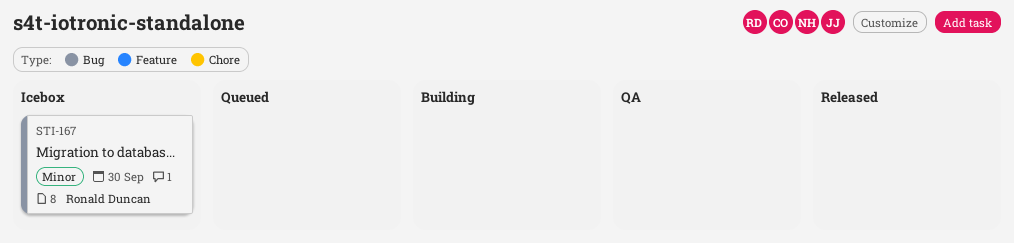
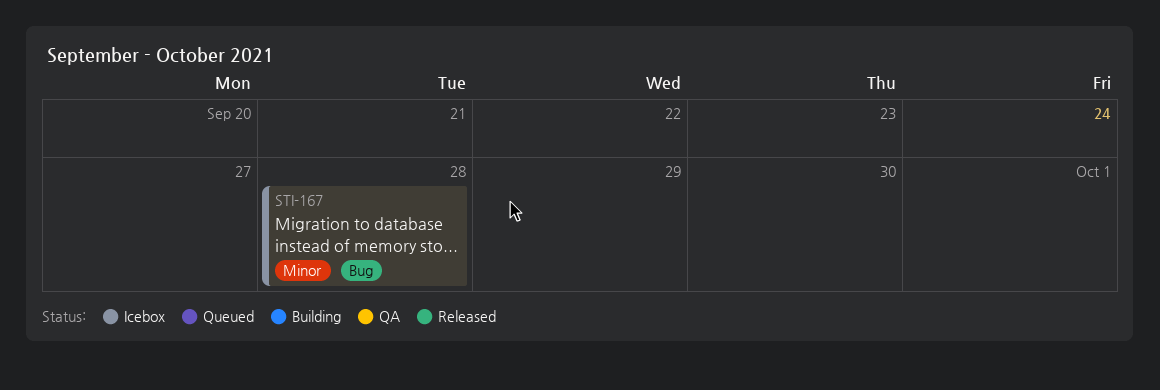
STI-167, due: Sep 30 -> Sep 28

